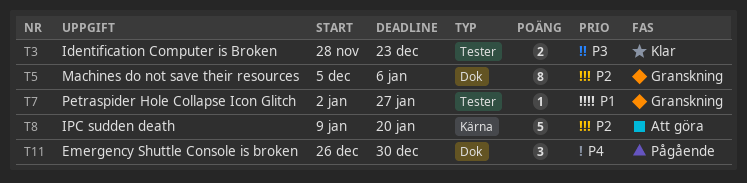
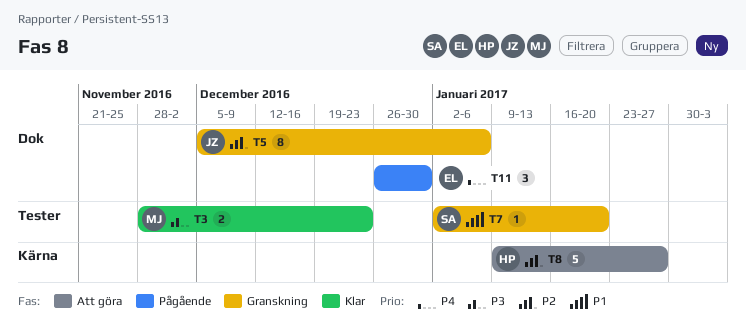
T7, due: Jan 27 -> Jan 20
T8, due: Jan 20 -> Jan 27

